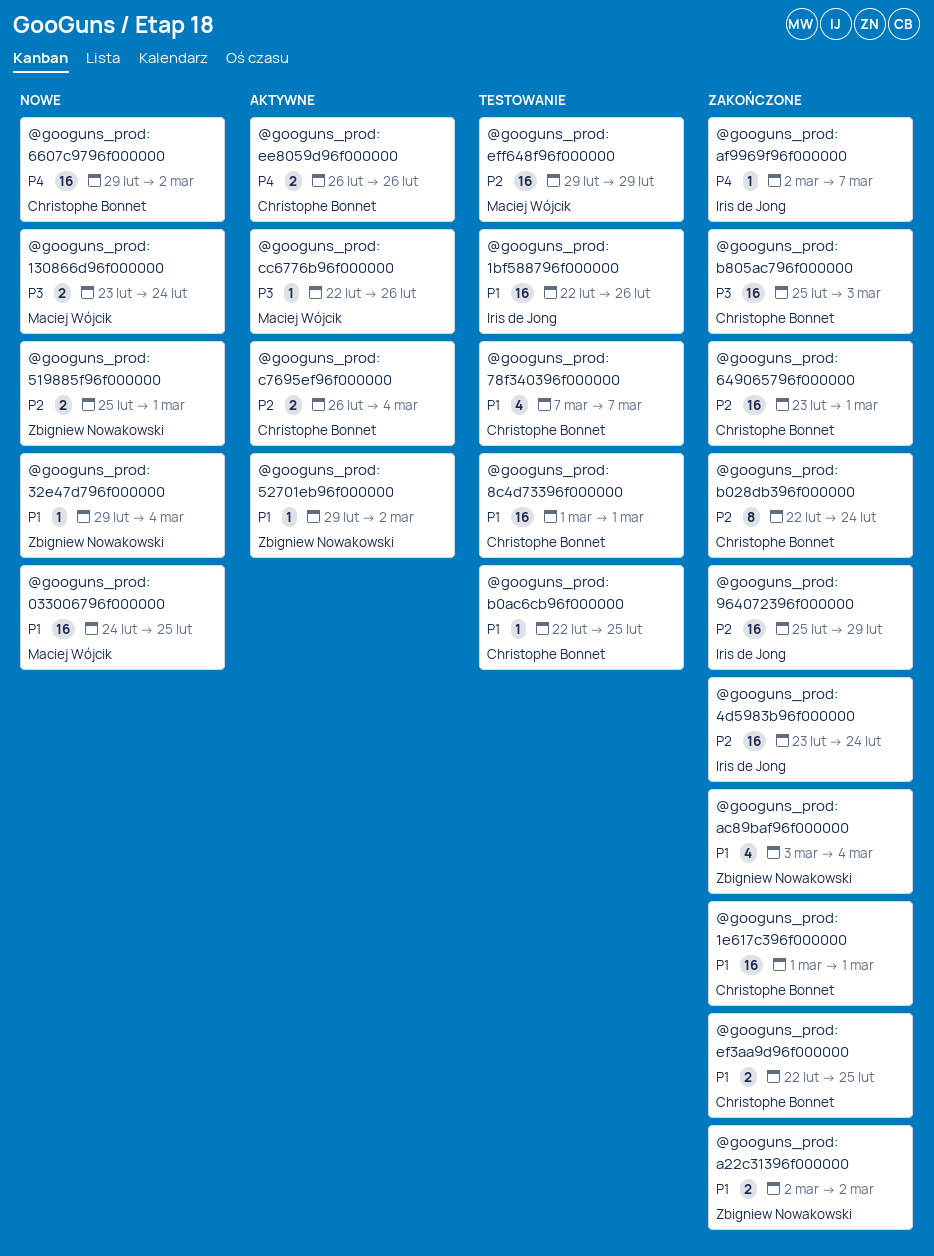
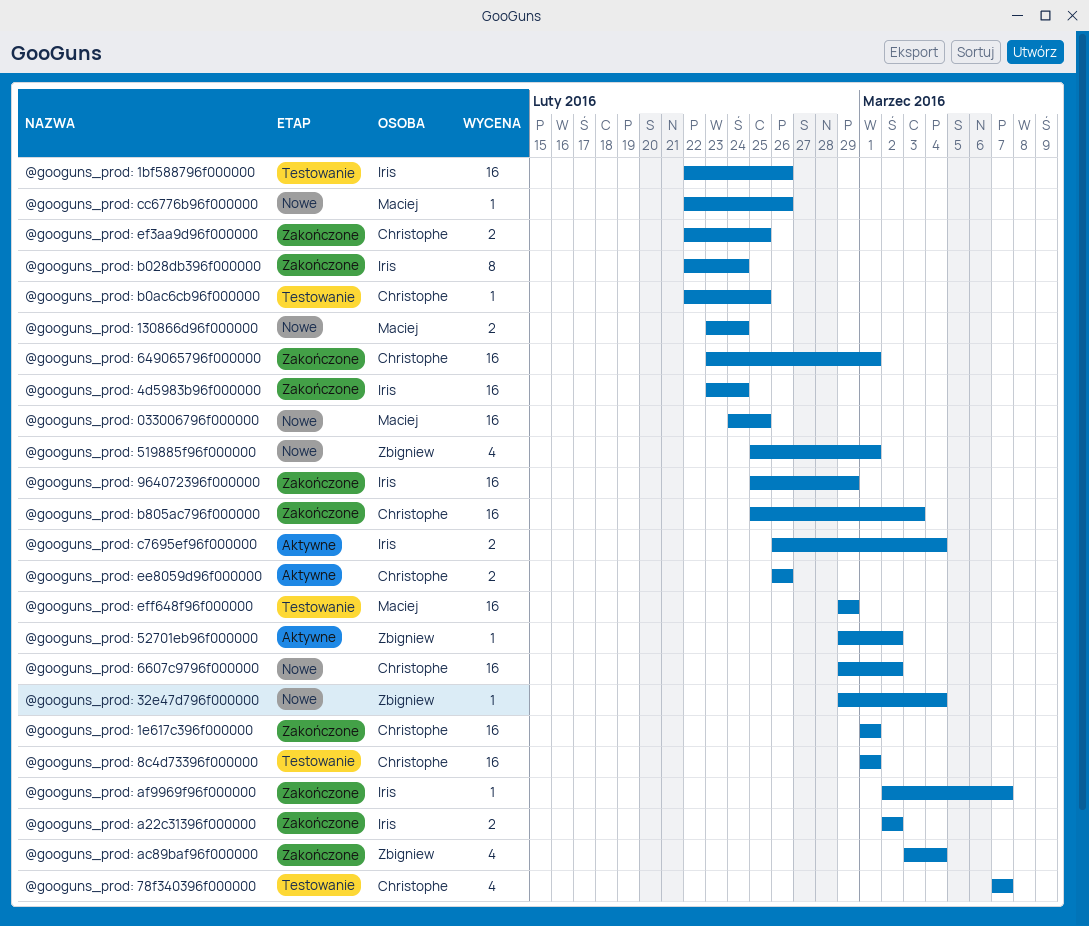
@googuns_prod: 519885f96f000000, estimate: 2 -> 4
@googuns_prod: a22c31396f000000, owner: Zbigniew Nowakowski -> Iris de Jong
@googuns_prod: b028db396f000000, owner: Christophe Bonnet -> Iris de Jong
@googuns_prod: c7695ef96f000000, owner: Christophe Bonnet -> Iris de Jong
@googuns_prod: cc6776b96f000000, status: Aktywne -> Nowe

